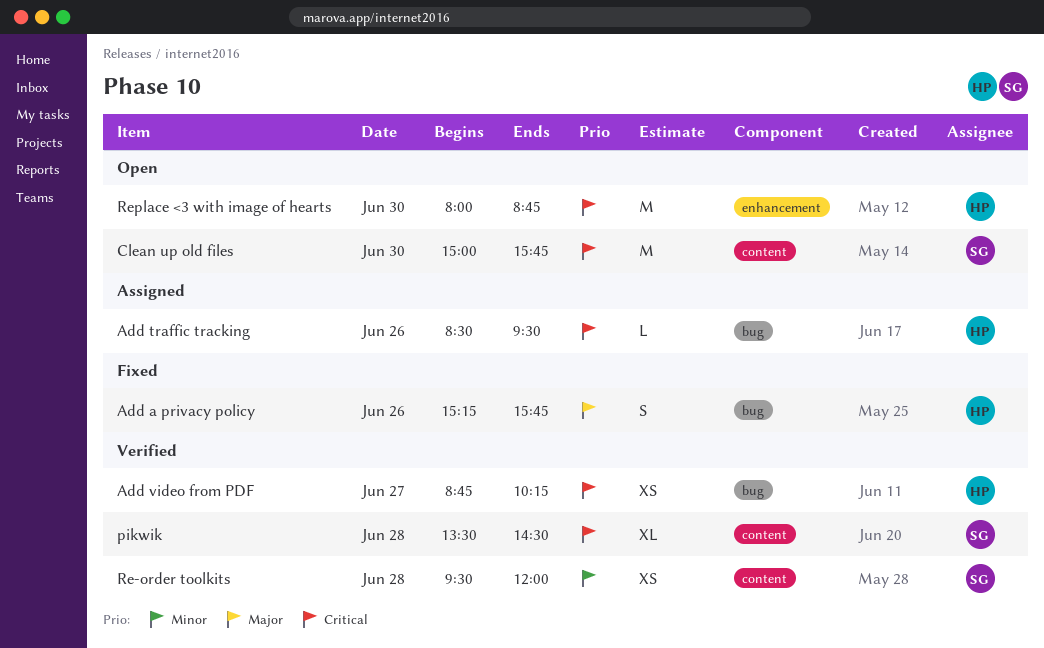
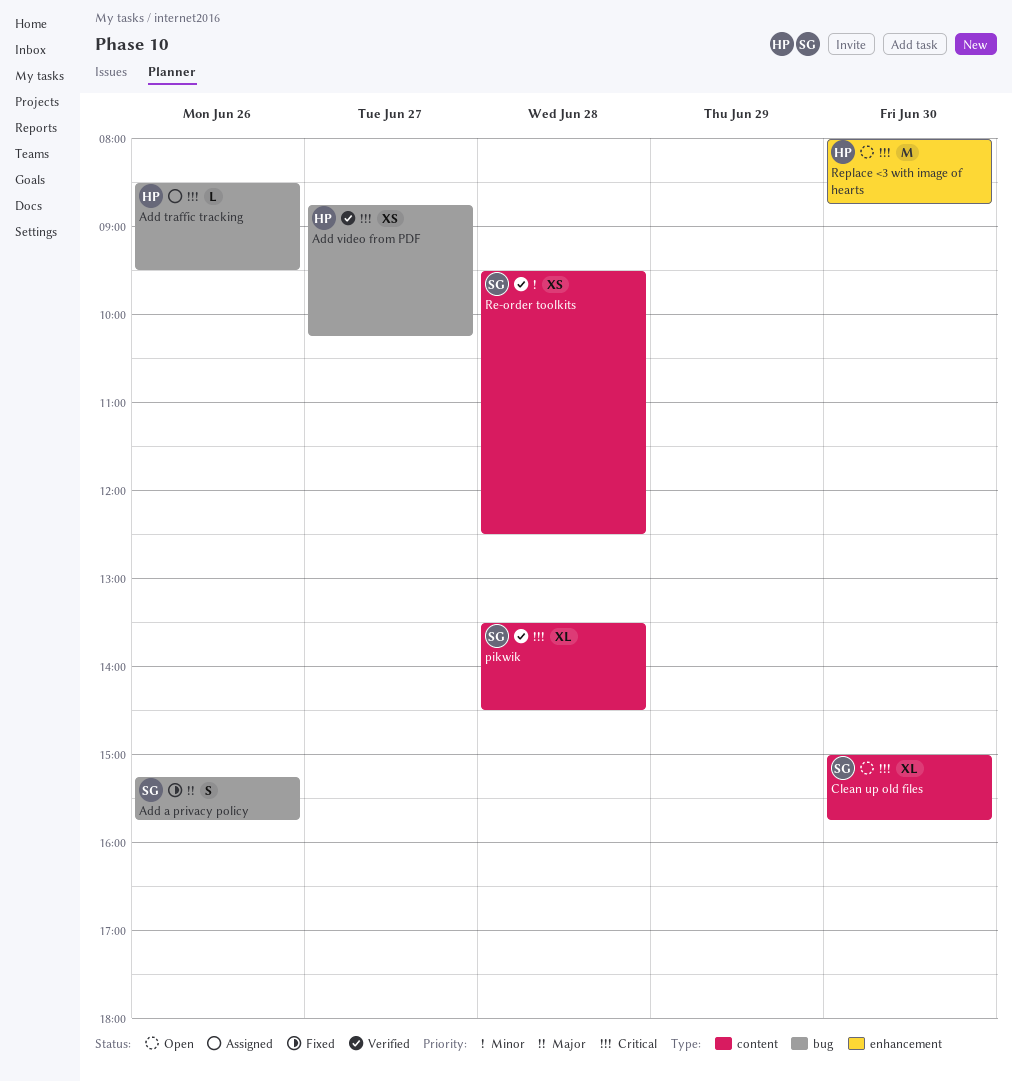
Add a privacy policy, owner: HP -> SG
Clean up old files, estimate: M -> XL
Re-order toolkits, ends: 12:00 -> 12:30

